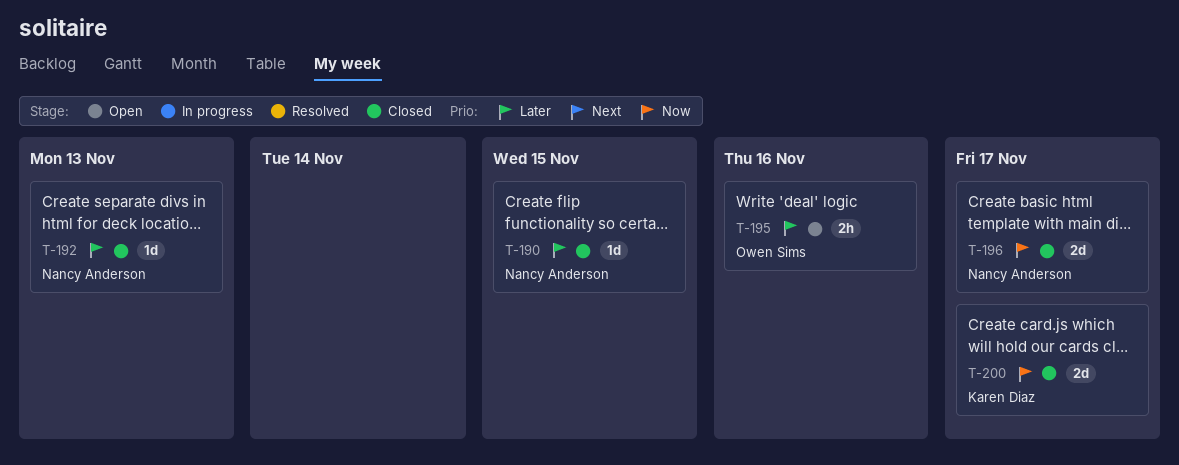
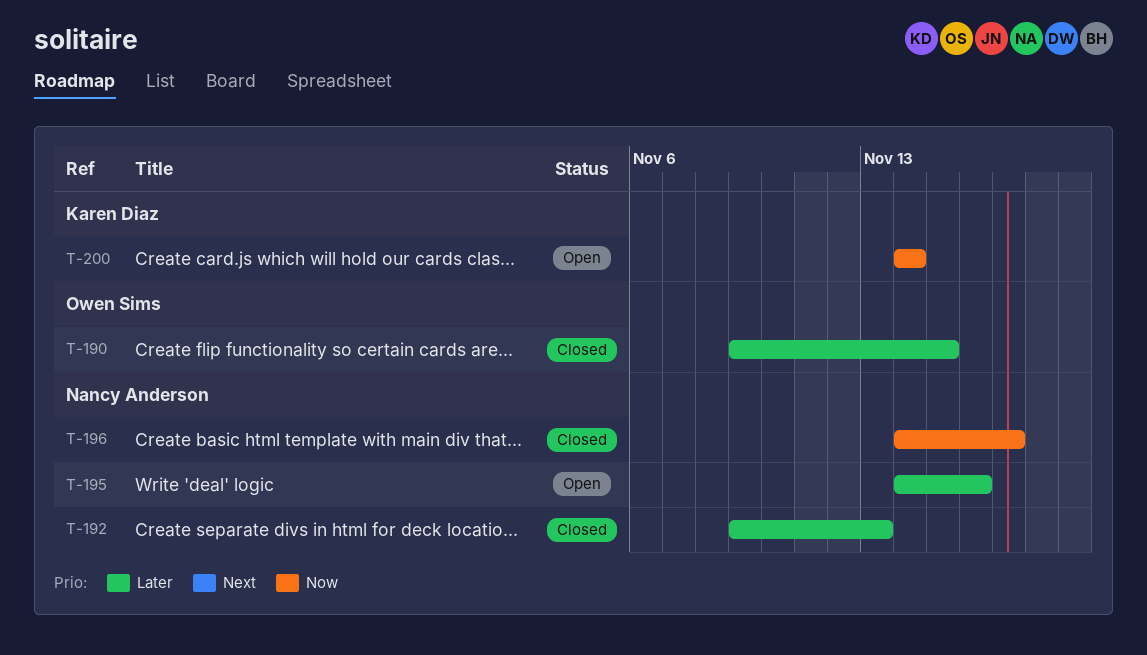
T-190, owner: Nancy Anderson -> Owen Sims
T-195, owner: Owen Sims -> Nancy Anderson
T-200, status: Closed -> Open
T-200, due: Nov 17 -> Nov 14

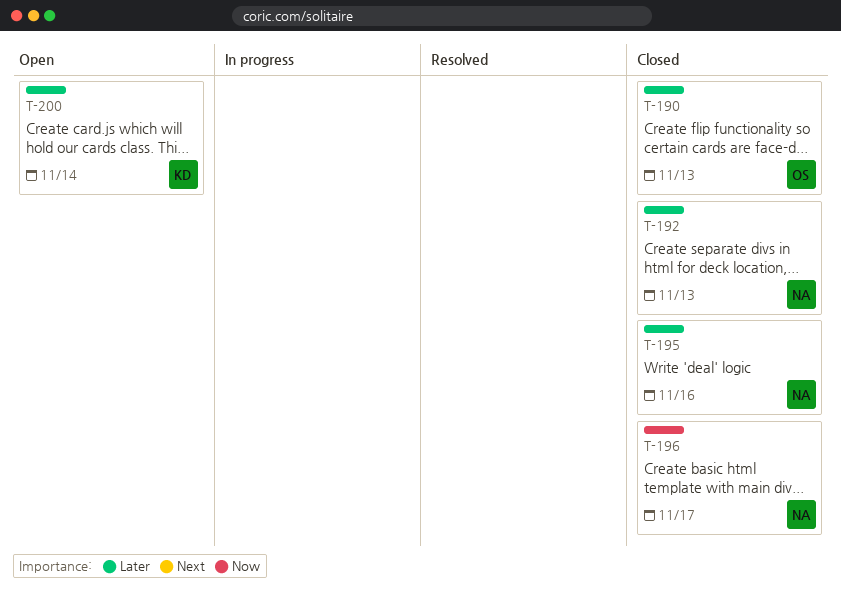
T-190, due: Nov 15 -> Nov 13
T-195, status: Open -> Closed
T-200, priority: Now -> Later

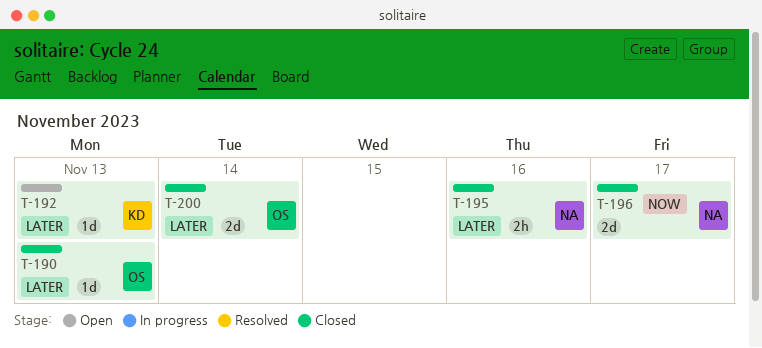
T-192, status: Closed -> Open
T-192, owner: NA -> KD
T-200, status: Open -> Closed
T-200, owner: KD -> OS

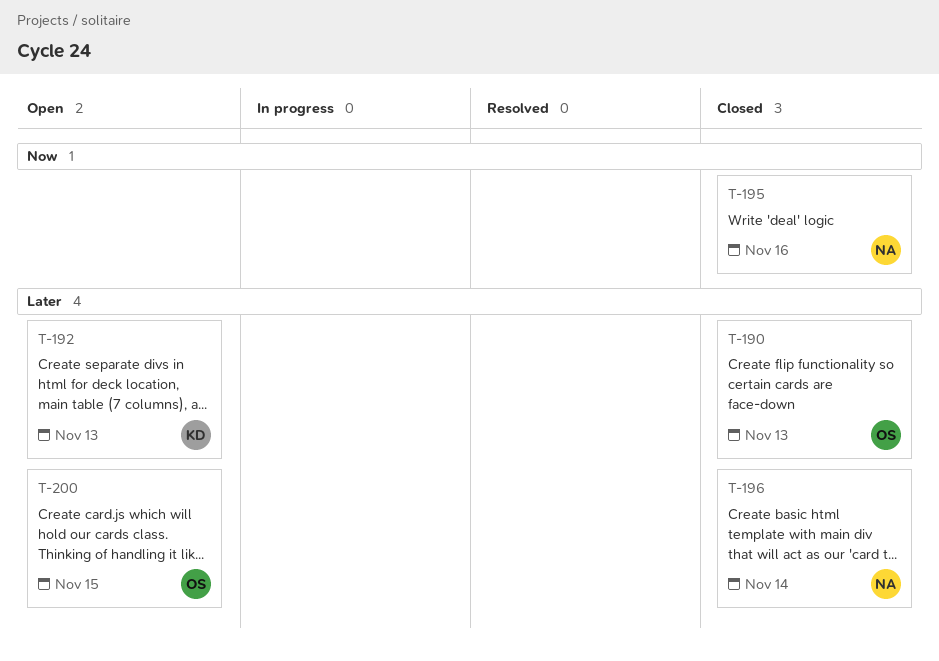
T-195, priority: Later -> Now
T-196, priority: Now -> Later
T-196, due: Nov 17 -> Nov 14
T-200, status: Closed -> Open
T-200, due: Nov 14 -> Nov 15

